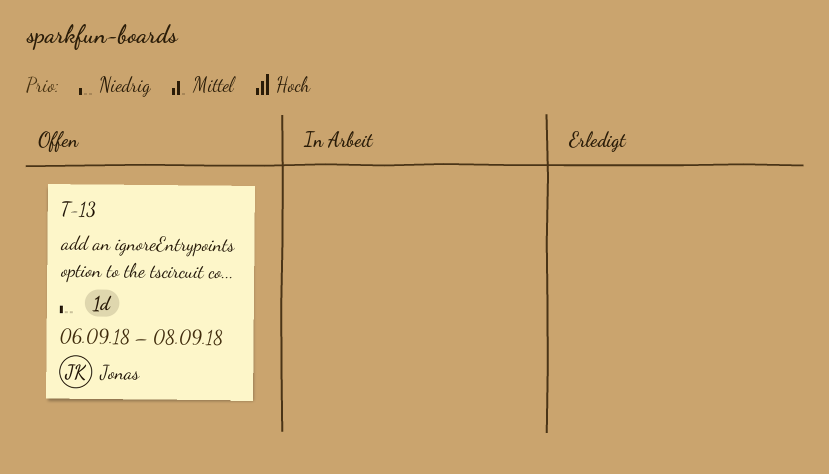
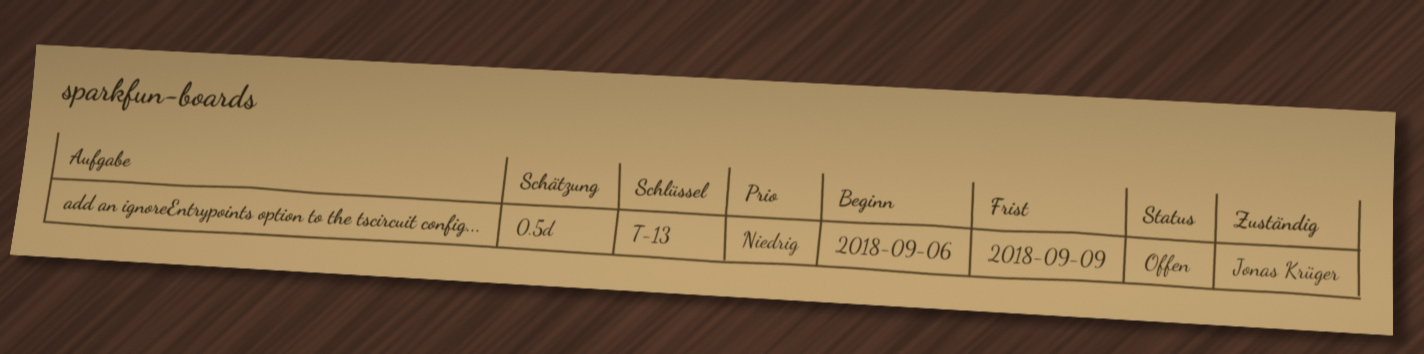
T-13, estimate: 1d -> 0.5d
T-13, due: Sep 8 -> Sep 9

